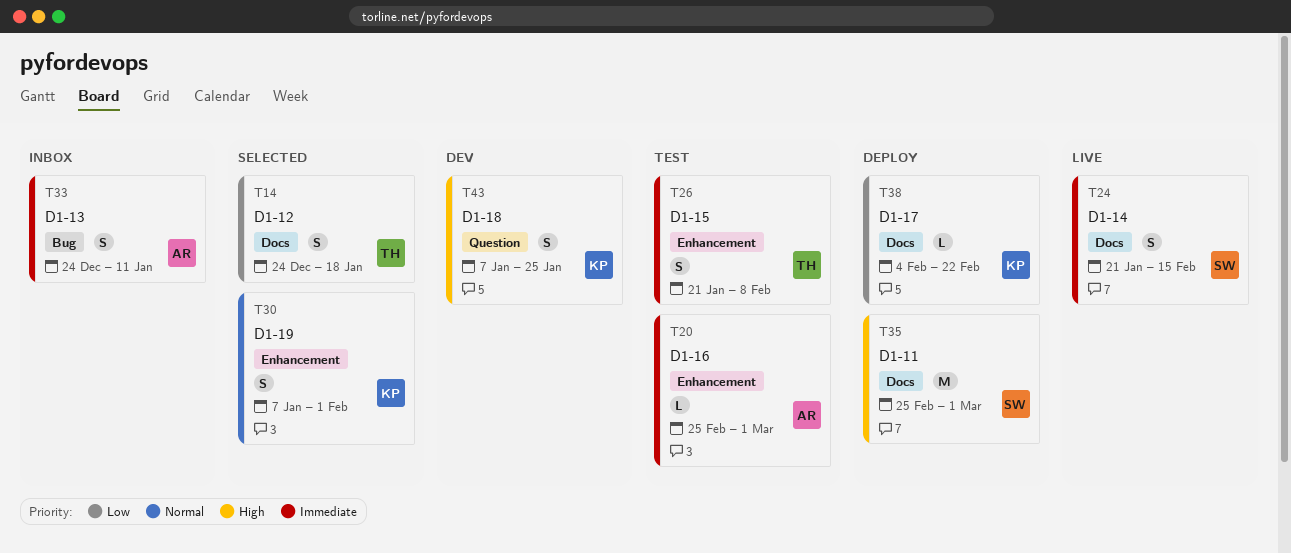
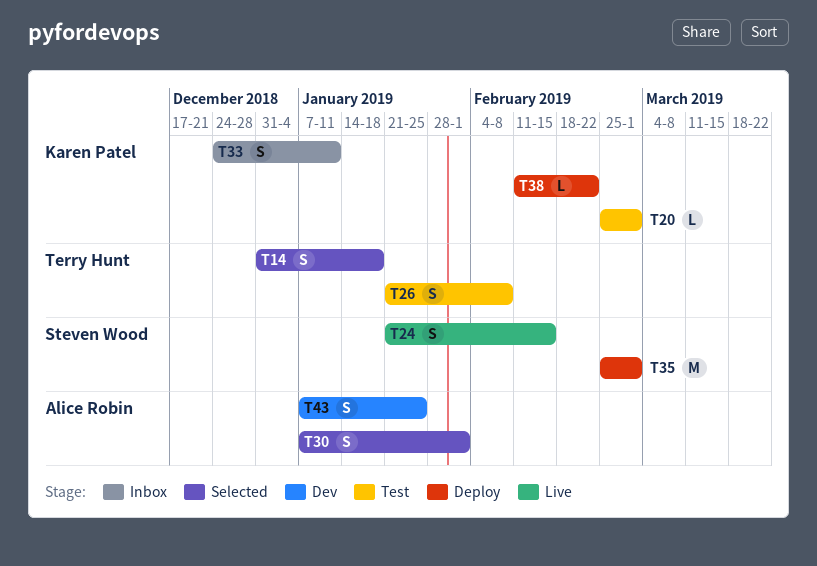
T14, start: Dec 24 -> Dec 31
T20, owner: Alice Robin -> Karen Patel
T30, owner: Karen Patel -> Alice Robin
T33, owner: Alice Robin -> Karen Patel
T38, start: Feb 4 -> Feb 11
T43, owner: Karen Patel -> Alice Robin

